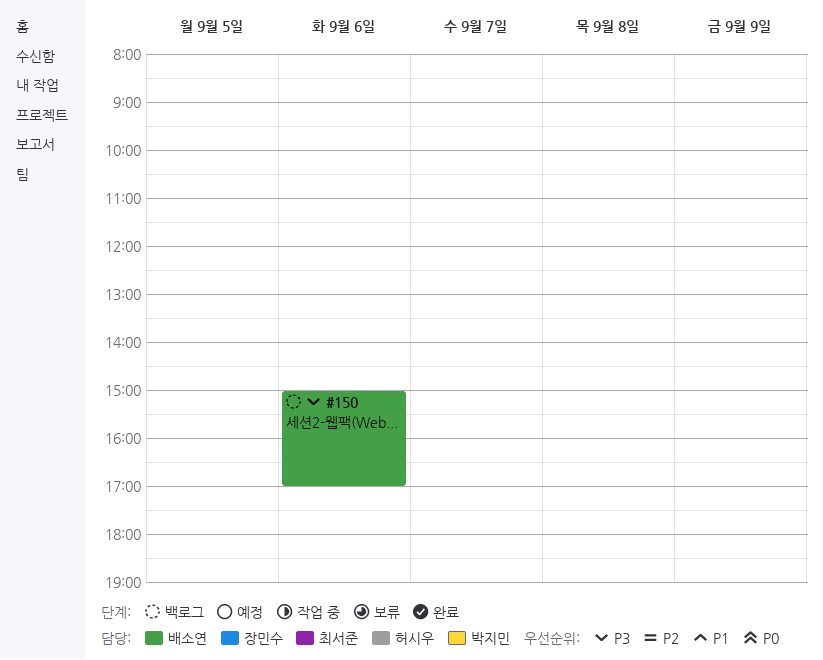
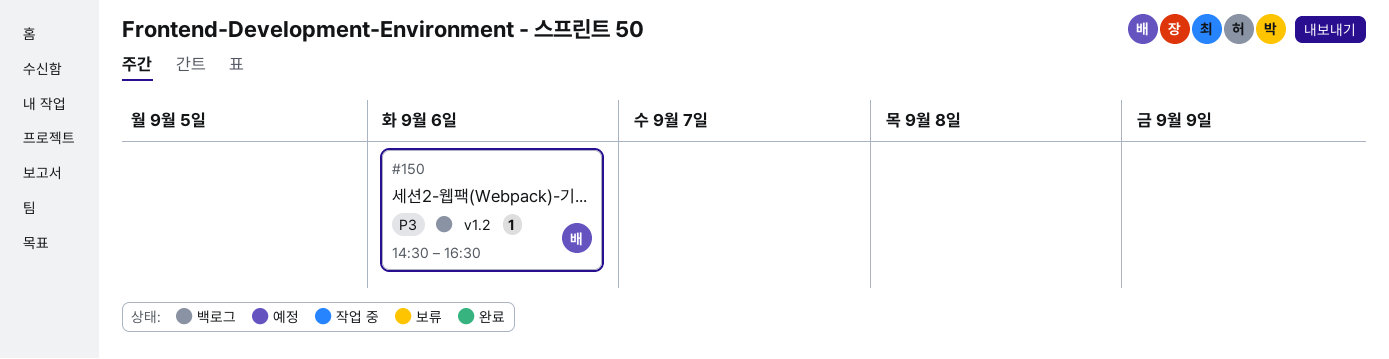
#150, begins: 15:00 -> 14:30
#150, ends: 17:00 -> 16:30

